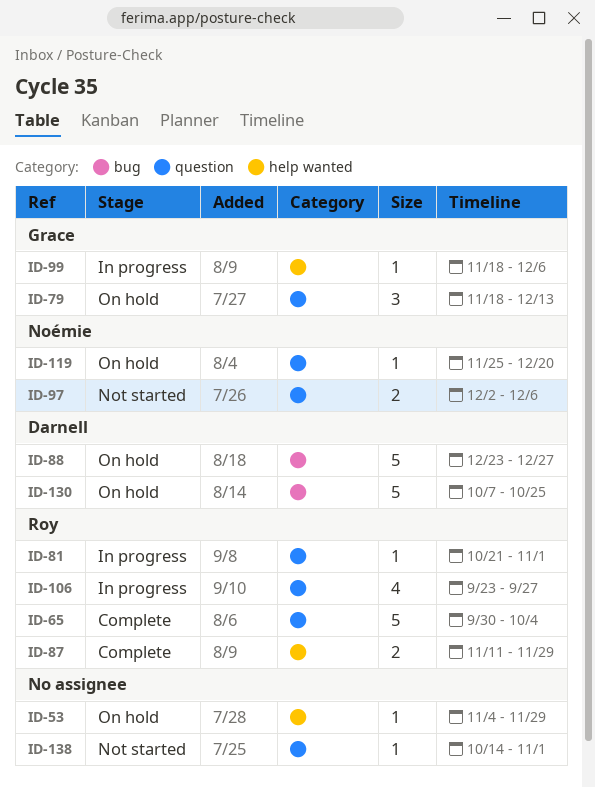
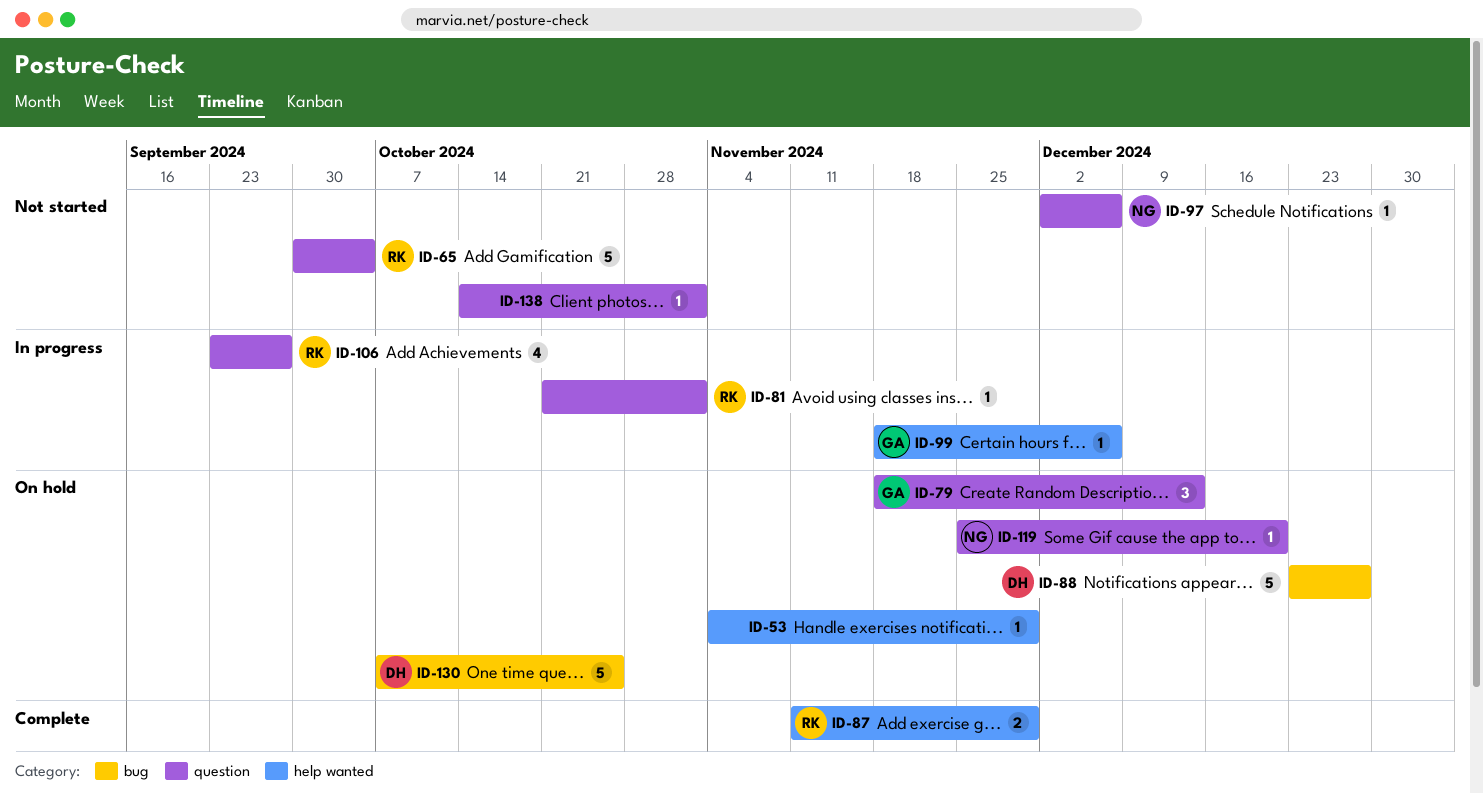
ID-65, status: Complete -> Not started
ID-97, estimate: 2 -> 1

